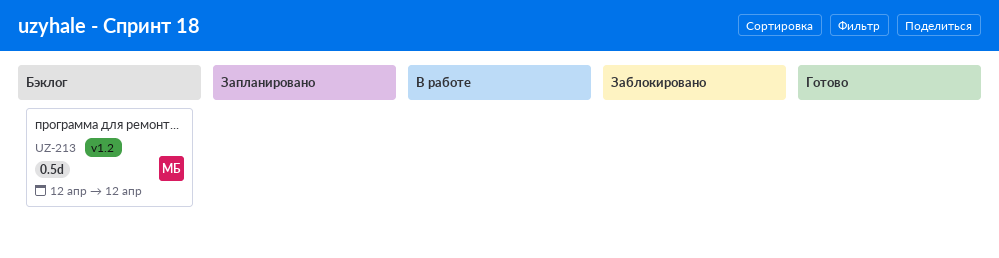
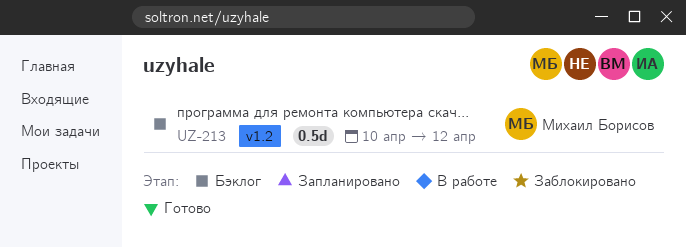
UZ-213, start: Apr 12 -> Apr 10

